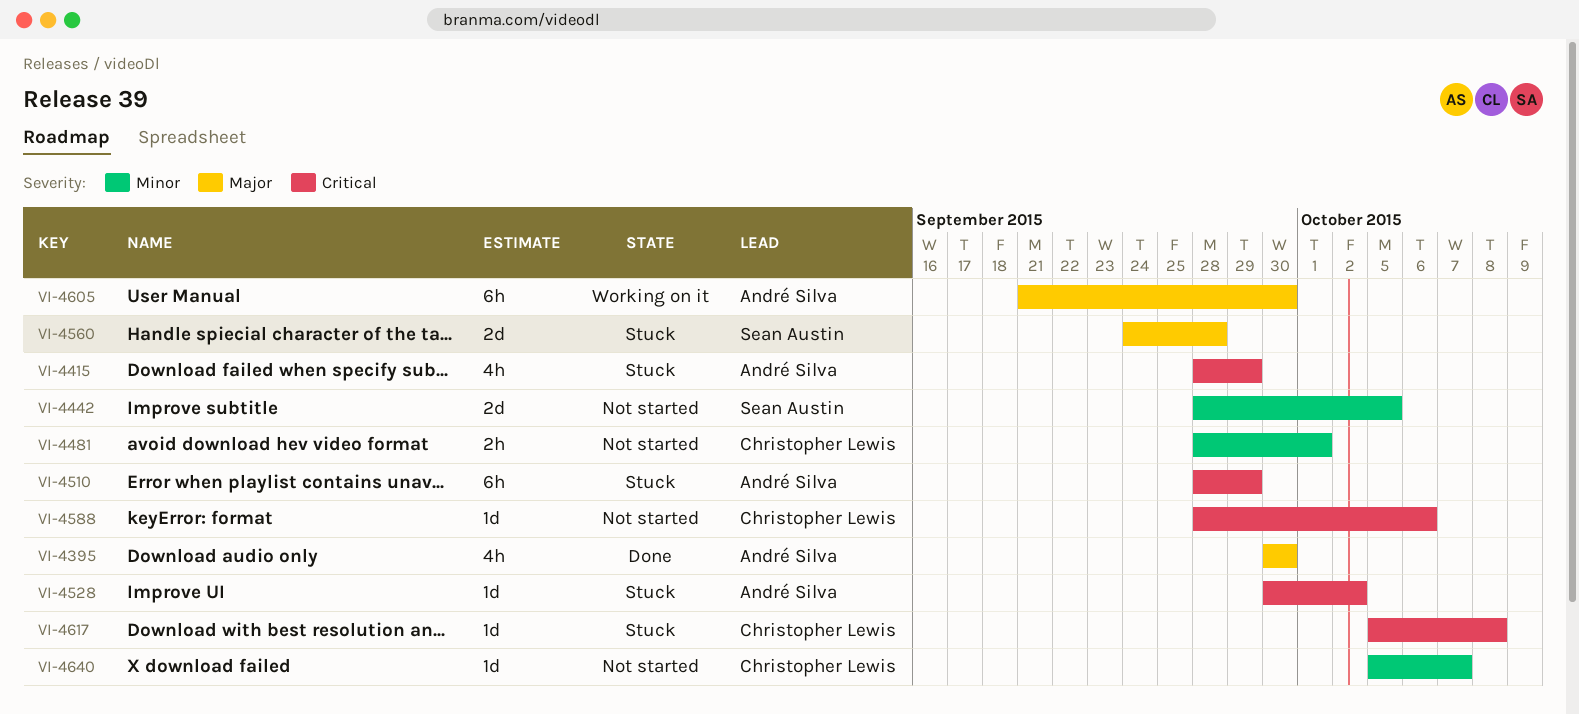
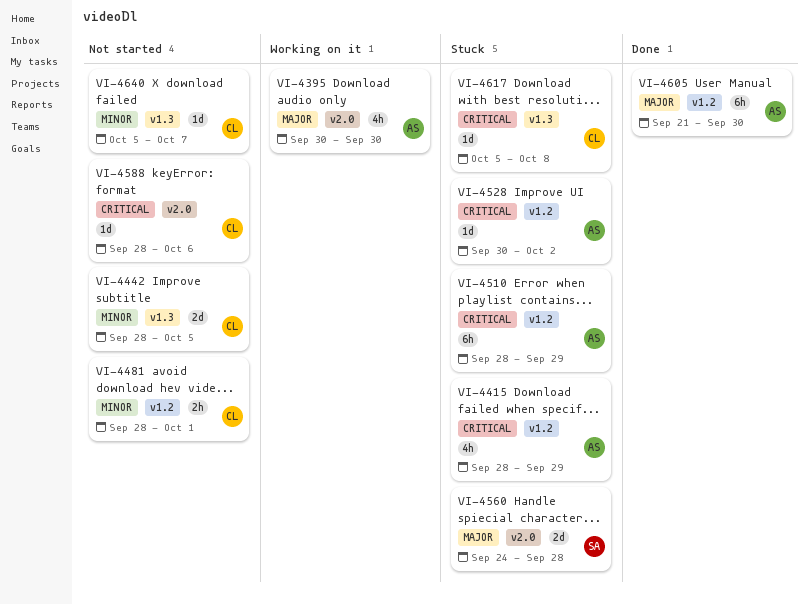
VI-4395, status: Done -> Working on it
VI-4442, owner: Sean Austin -> Christopher Lewis
VI-4605, status: Working on it -> Done

